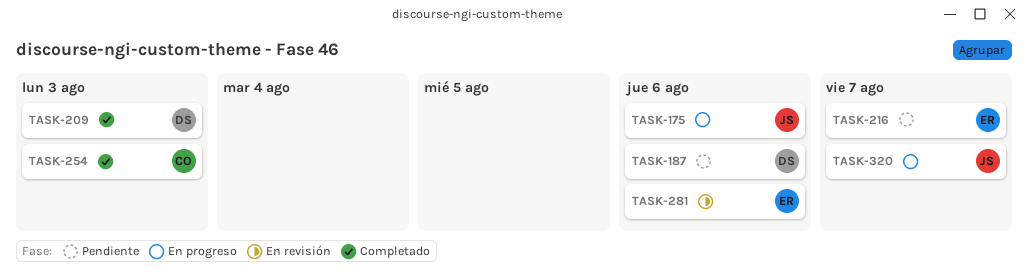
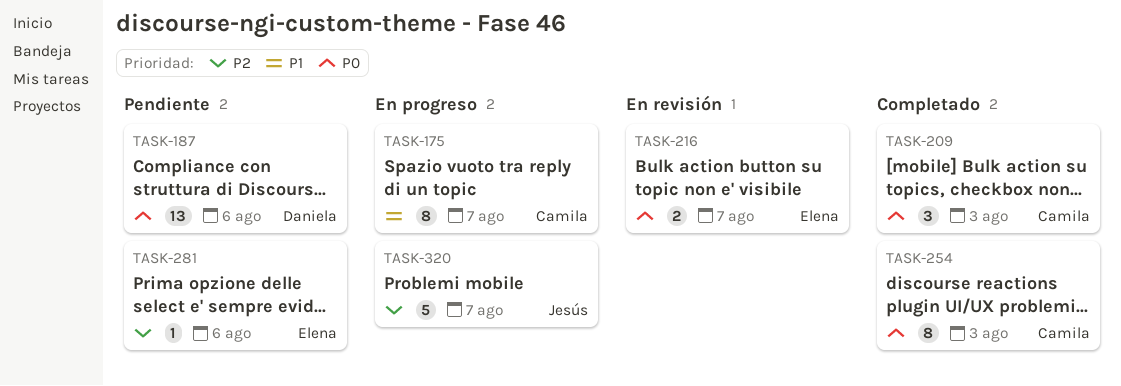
TASK-175, owner: Jesús -> Camila
TASK-175, due: Aug 6 -> Aug 7
TASK-209, owner: Daniela -> Camila
TASK-216, status: Pendiente -> En revisión
TASK-281, status: En revisión -> Pendiente

